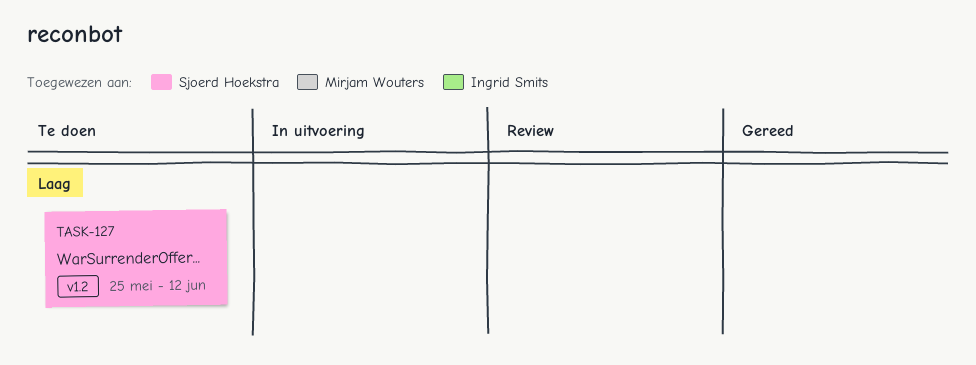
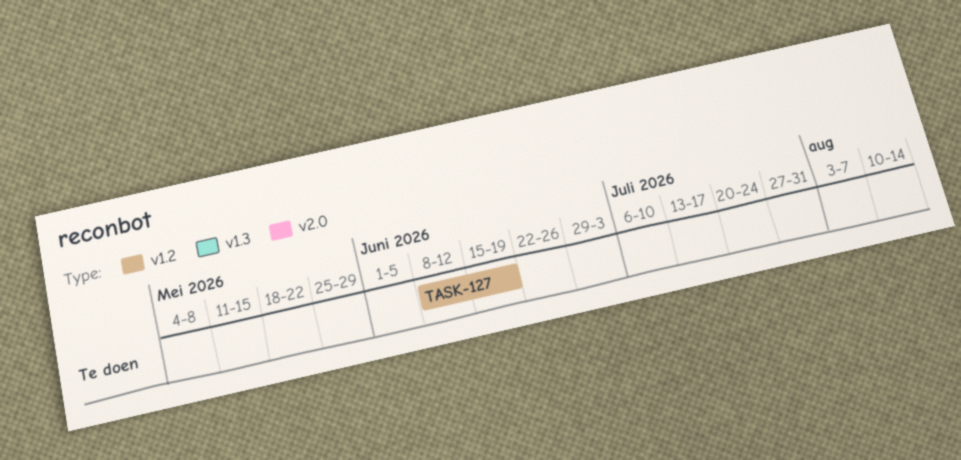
TASK-127, start: May 25 -> Jun 8
TASK-127, due: Jun 12 -> Jun 19

